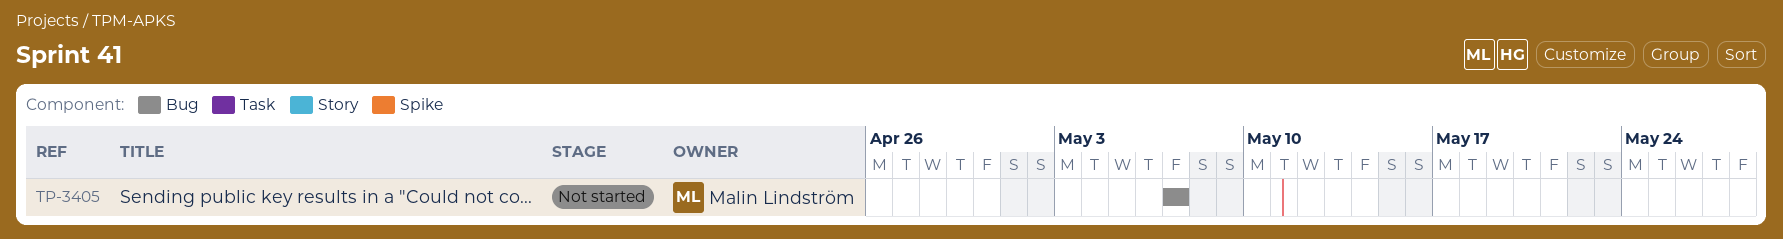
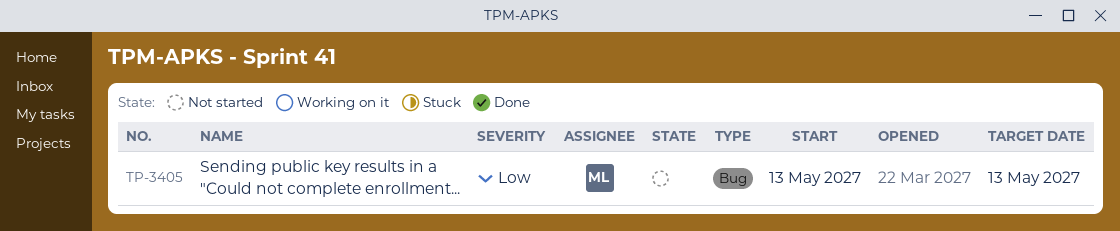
TP-3405, start: May 7 -> May 13
TP-3405, due: May 7 -> May 13

